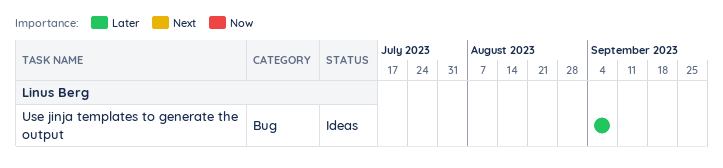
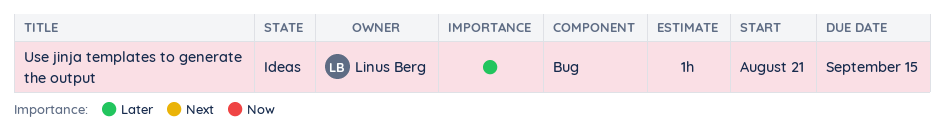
Use jinja templates to generate the output, start: Sep 4 -> Aug 21
Use jinja templates to generate the output, due: Sep 8 -> Sep 15

